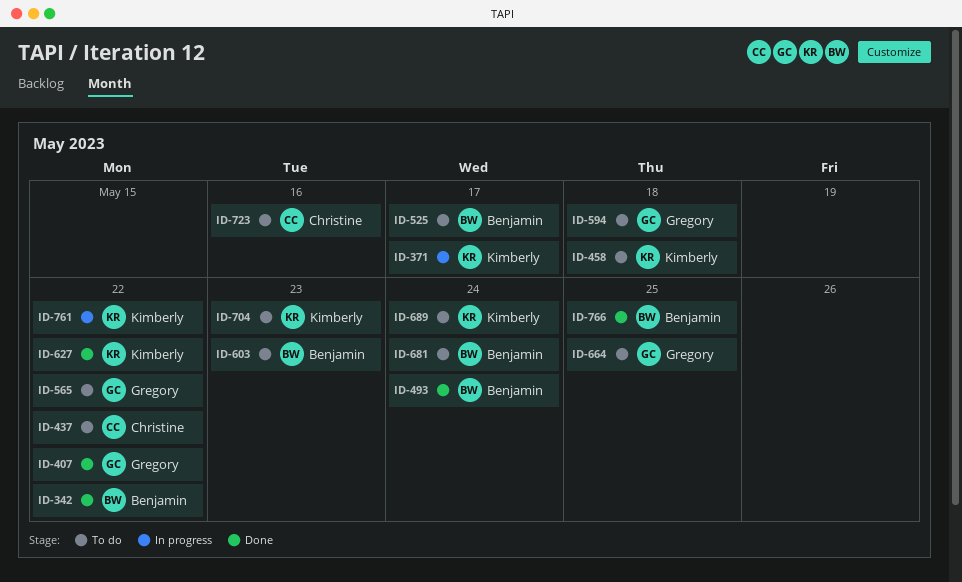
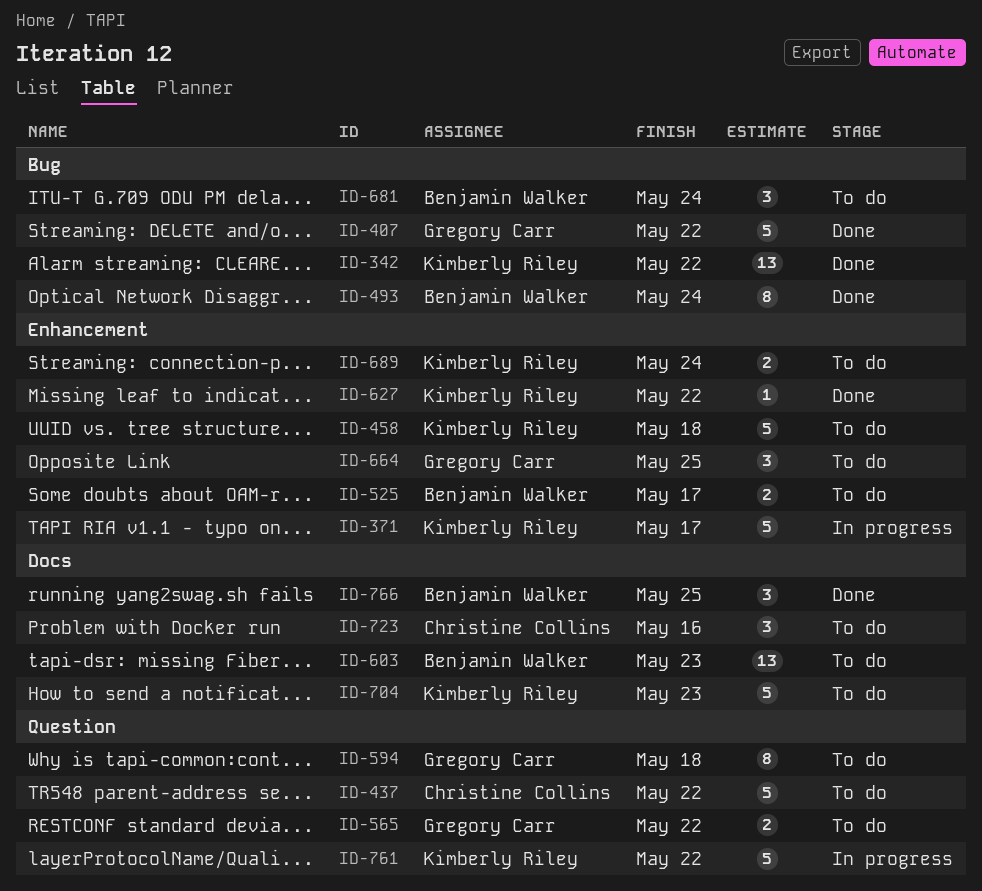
ID-342, owner: Benjamin Walker -> Kimberly Riley

